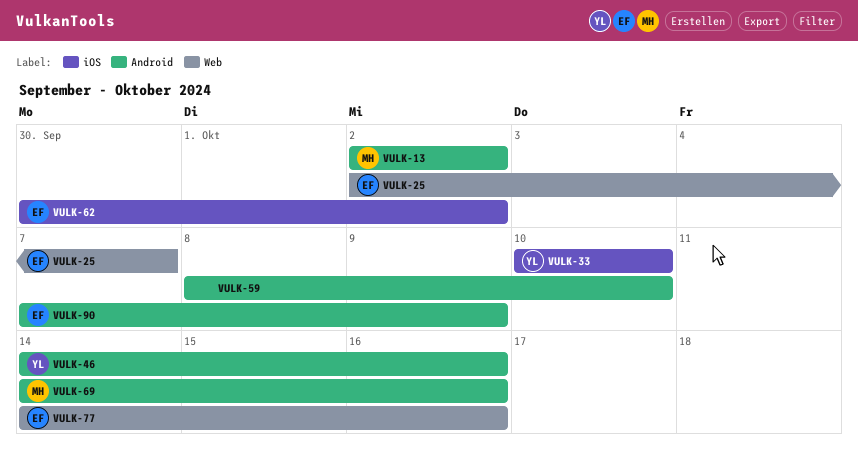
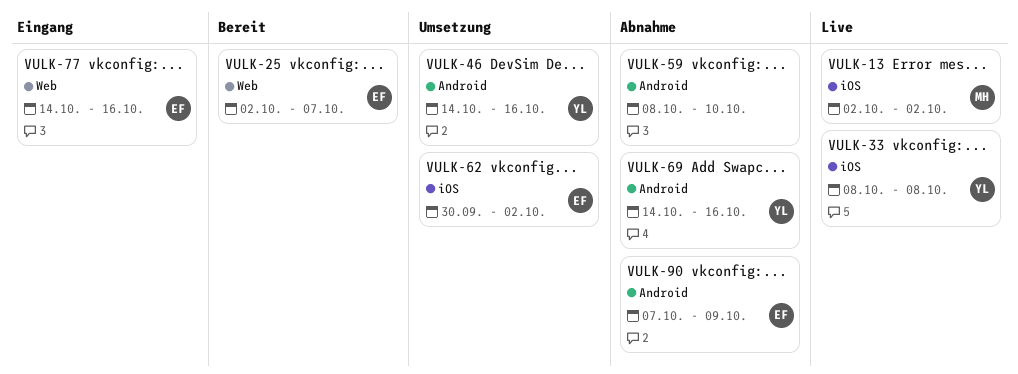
VULK-13, label: Android -> iOS
VULK-33, start: Oct 10 -> Oct 8
VULK-33, due: Oct 10 -> Oct 8
VULK-69, owner: MH -> YL

